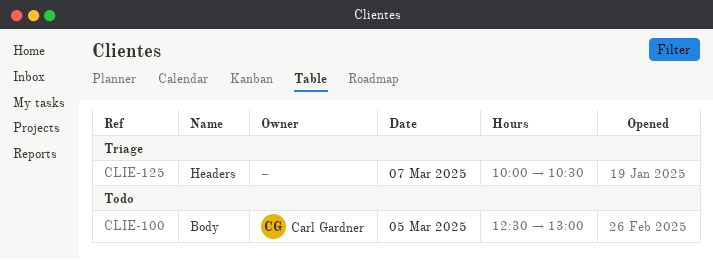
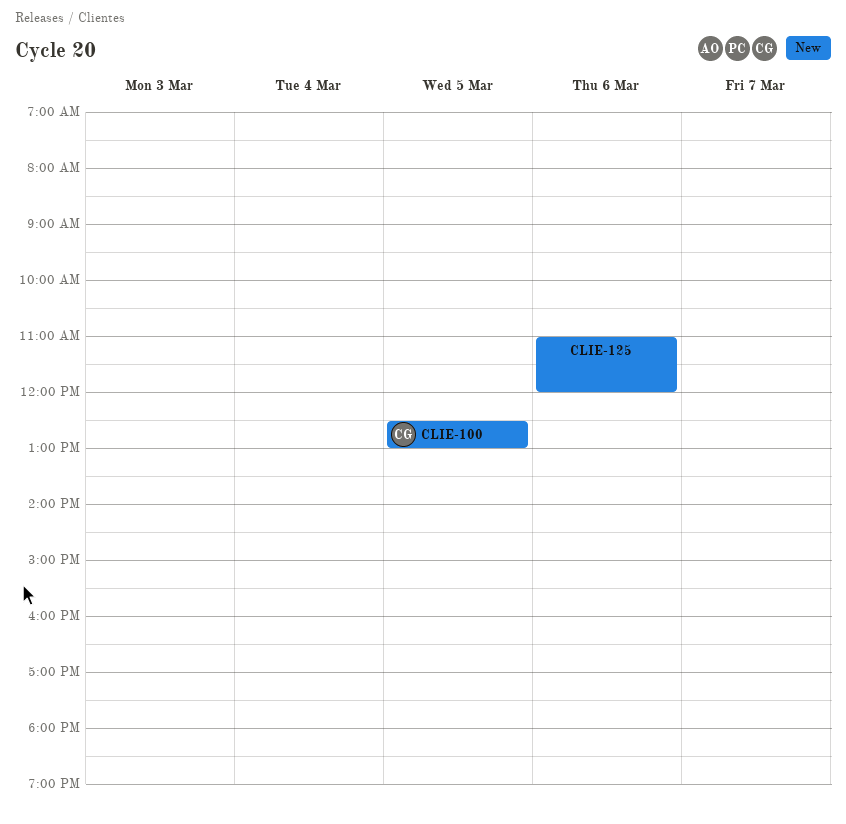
CLIE-125, day: Mar 7 -> Mar 6
CLIE-125, begins: 10:00 -> 11:00
CLIE-125, ends: 10:30 -> 12:00

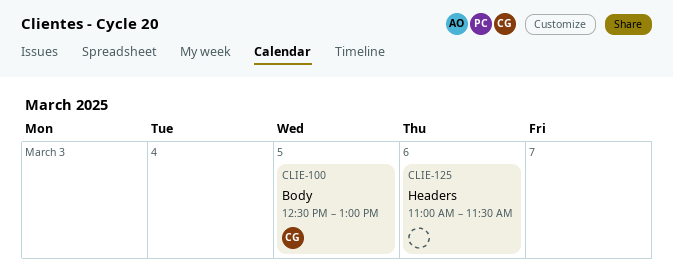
CLIE-125, ends: 12:00 -> 11:30

